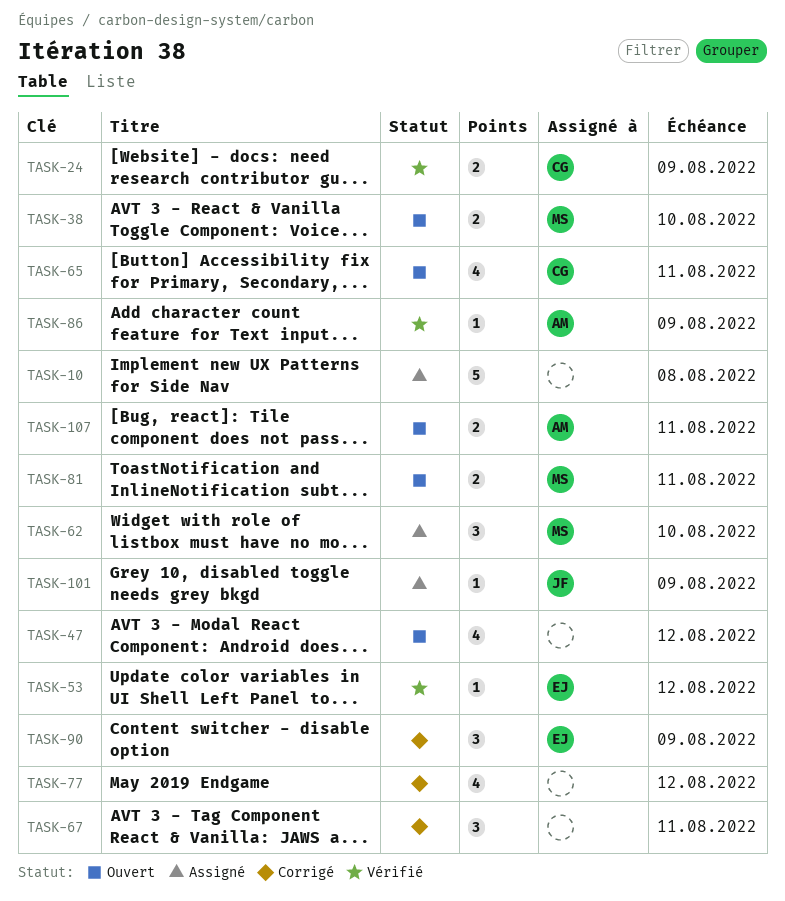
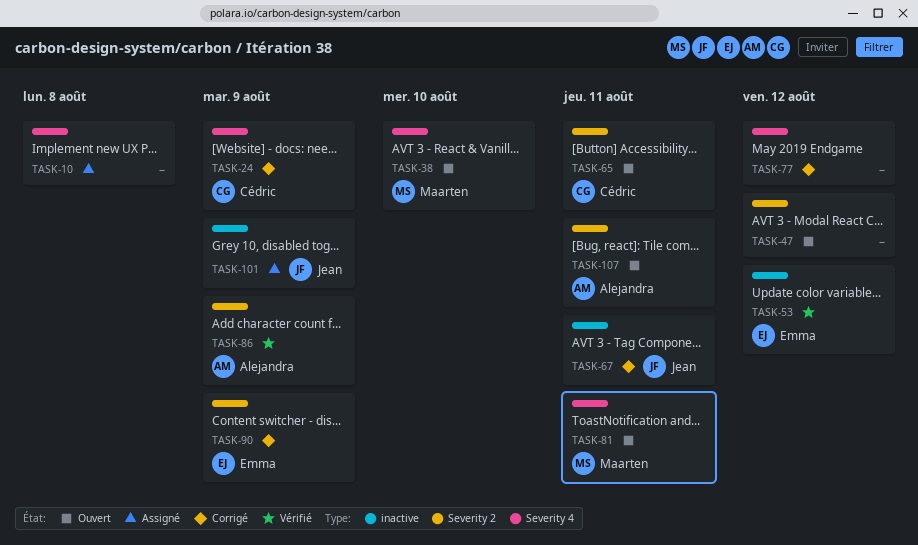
TASK-24, status: Vérifié -> Corrigé
TASK-62: present -> none
TASK-67, owner: none -> Jean

